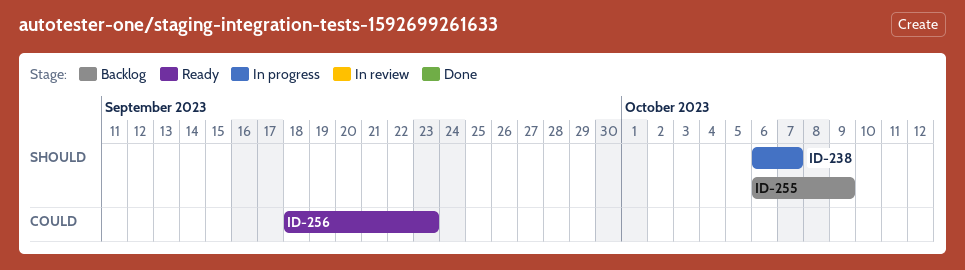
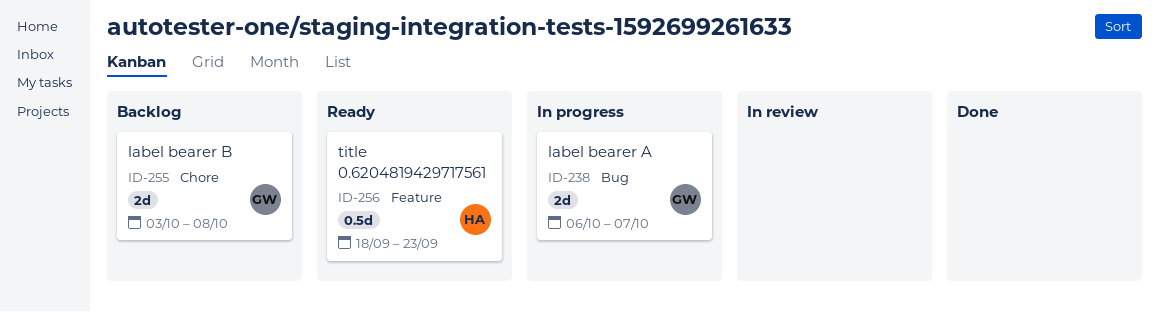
ID-255, start: Oct 6 -> Oct 3
ID-255, due: Oct 9 -> Oct 8

